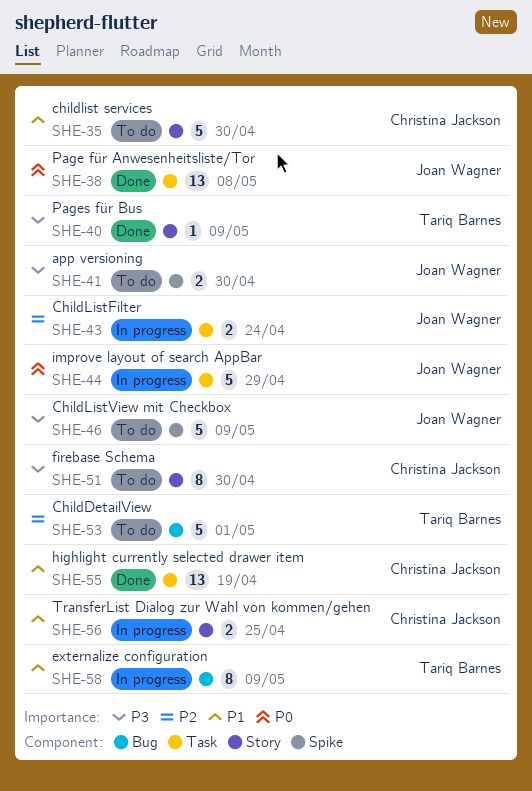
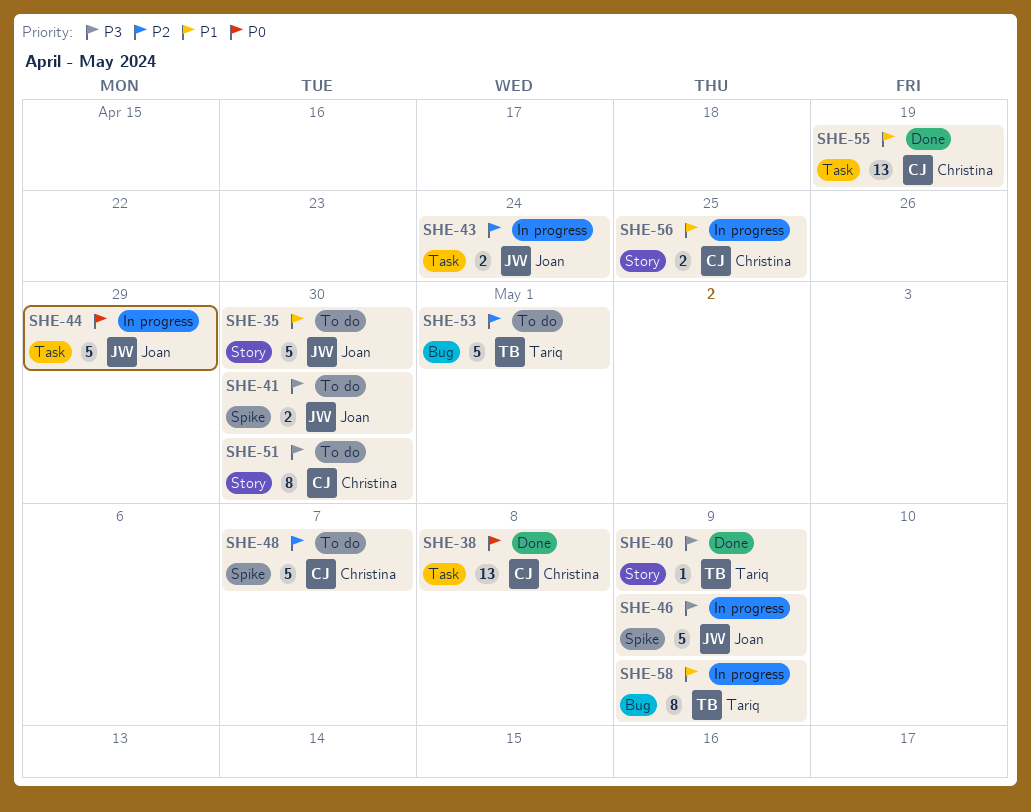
SHE-35, owner: Christina Jackson -> Joan Wagner
SHE-38, owner: Joan Wagner -> Christina Jackson
SHE-46, status: To do -> In progress
SHE-48: none -> present

